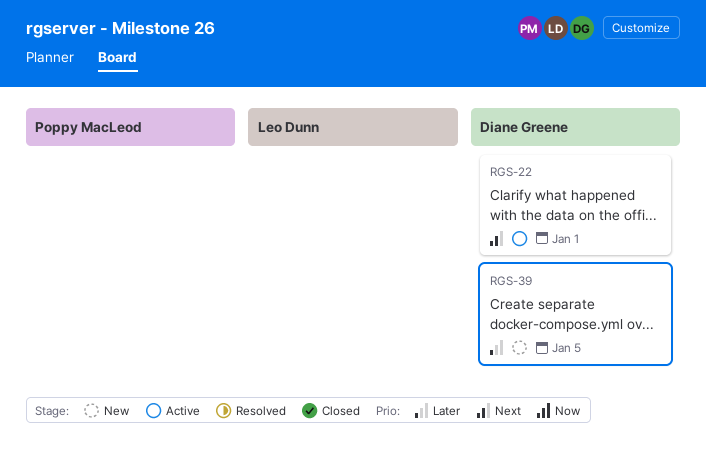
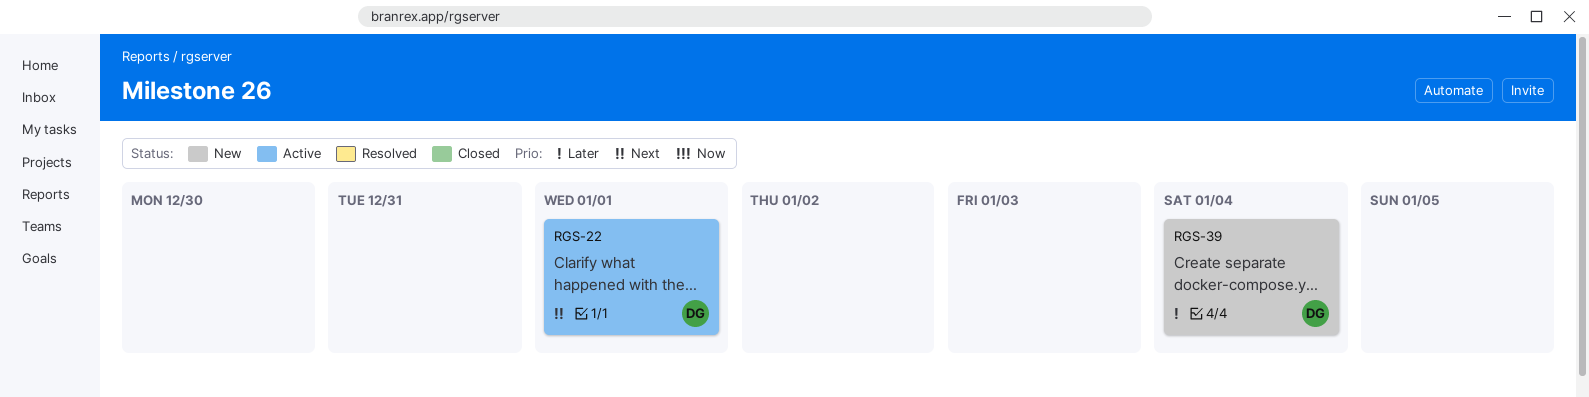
RGS-39, due: Jan 5 -> Jan 4

